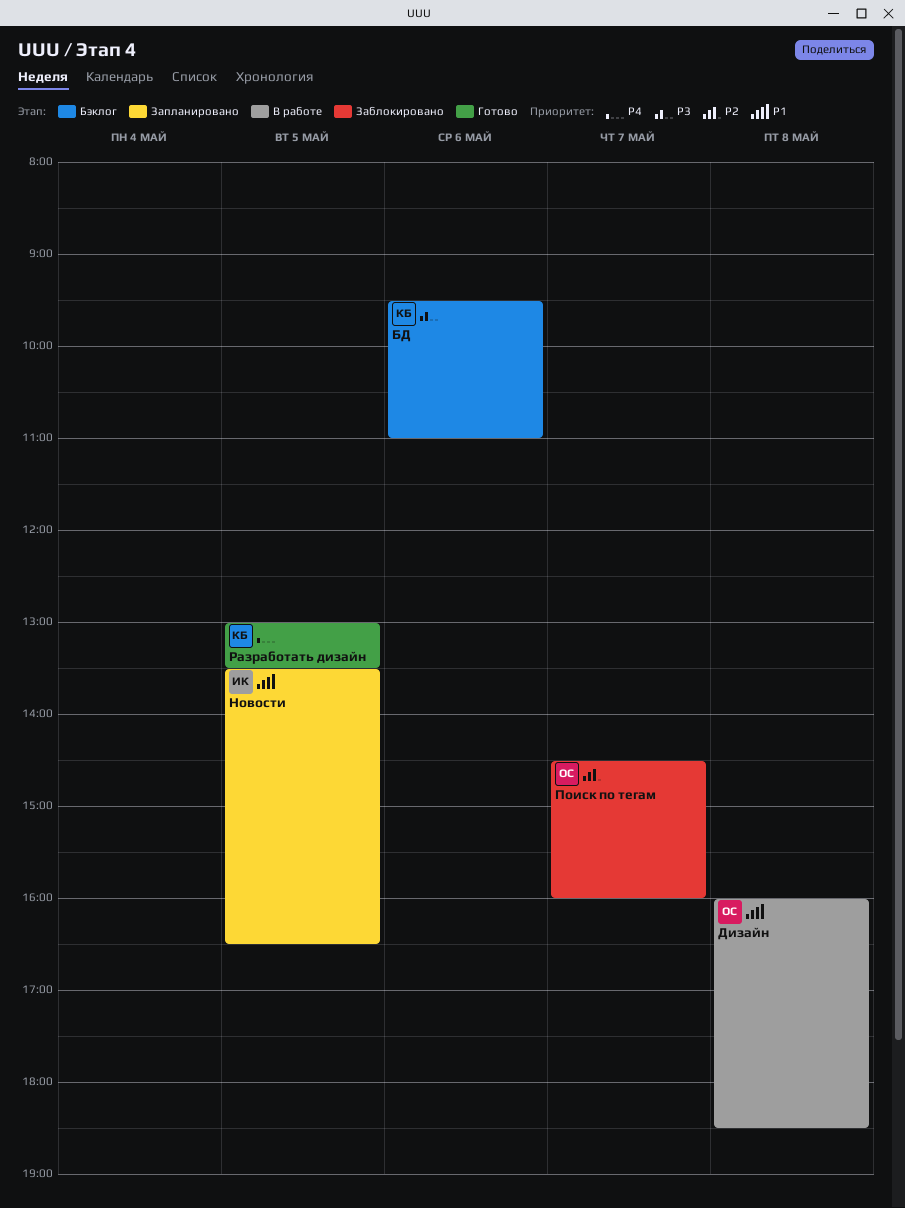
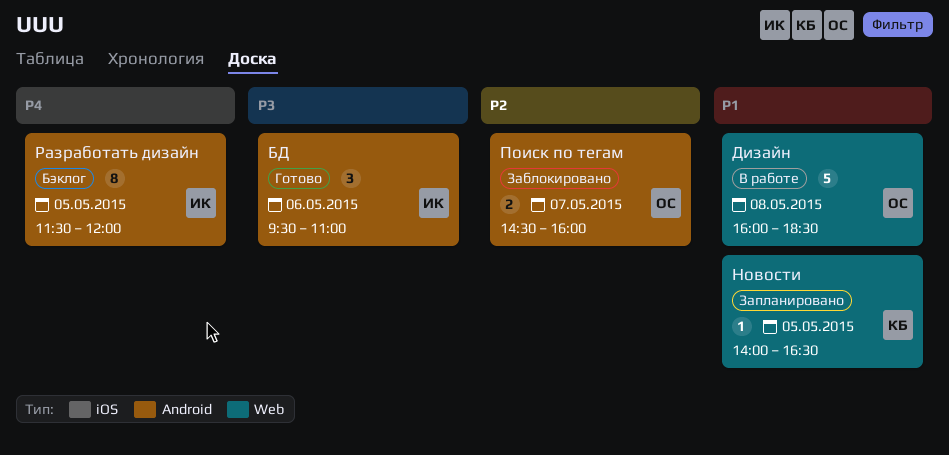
БД, status: Бэклог -> Готово
БД, owner: КБ -> ИК
Новости, owner: ИК -> КБ
Новости, begins: 13:30 -> 14:00
Разработать дизайн, status: Готово -> Бэклог
Разработать дизайн, owner: КБ -> ИК
Разработать дизайн, begins: 13:00 -> 11:30
Разработать дизайн, ends: 13:30 -> 12:00

